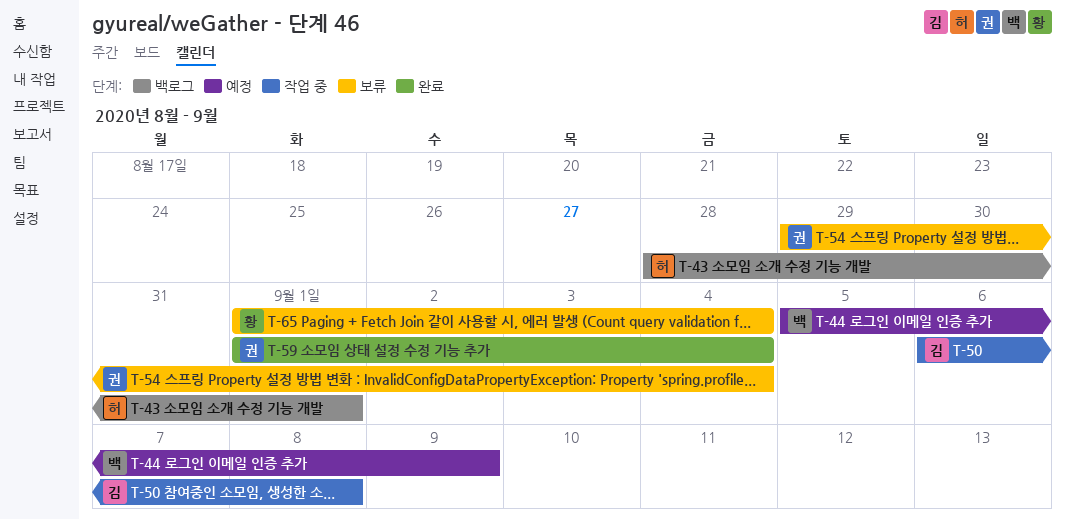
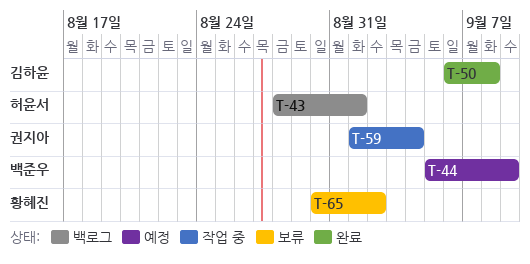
T-50, status: 작업 중 -> 완료
T-54: present -> none
T-59, status: 완료 -> 작업 중
T-65, start: Sep 1 -> Aug 30
T-65, due: Sep 4 -> Sep 2

